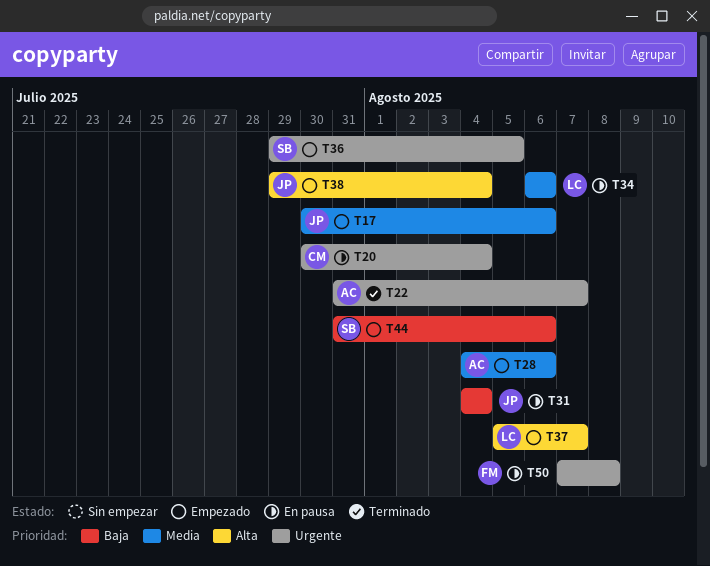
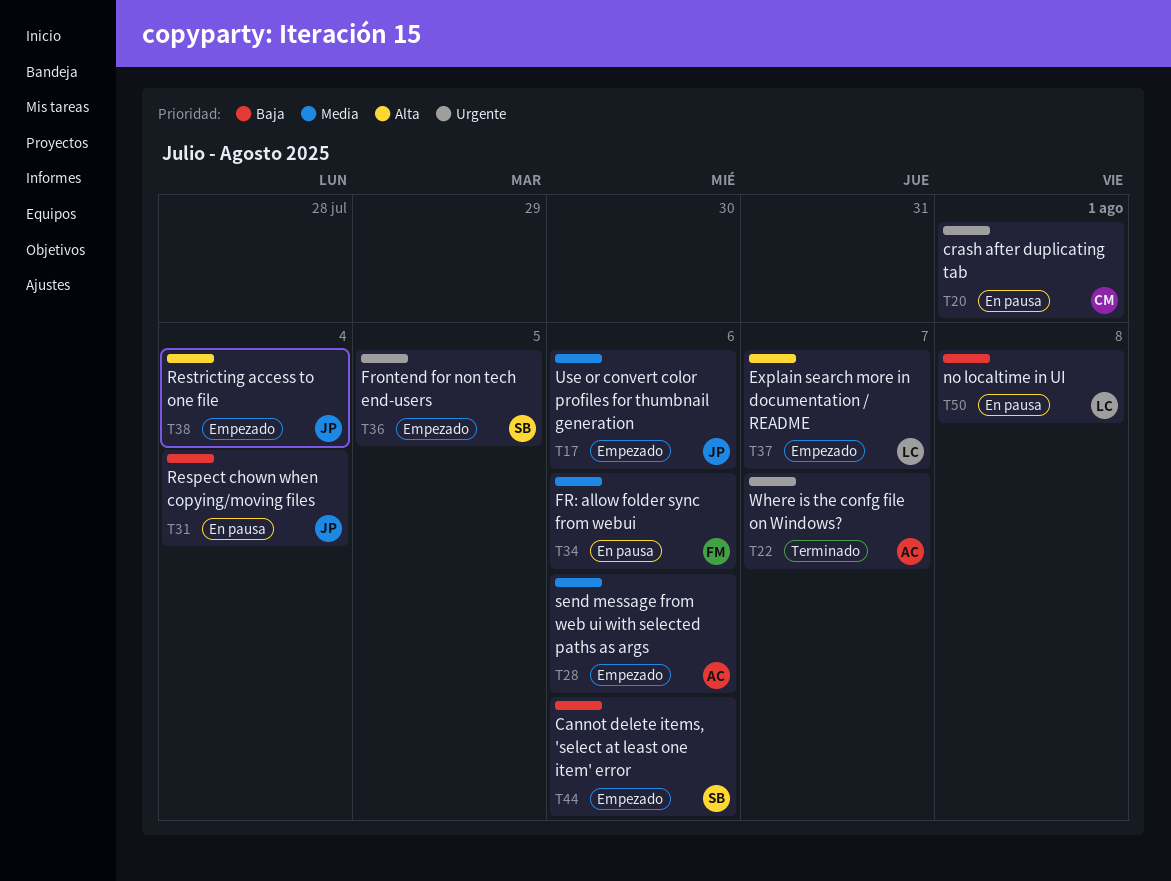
T20, due: Aug 4 -> Aug 1
T34, owner: LC -> FM
T50, owner: FM -> LC
T50, priority: Urgente -> Baja

